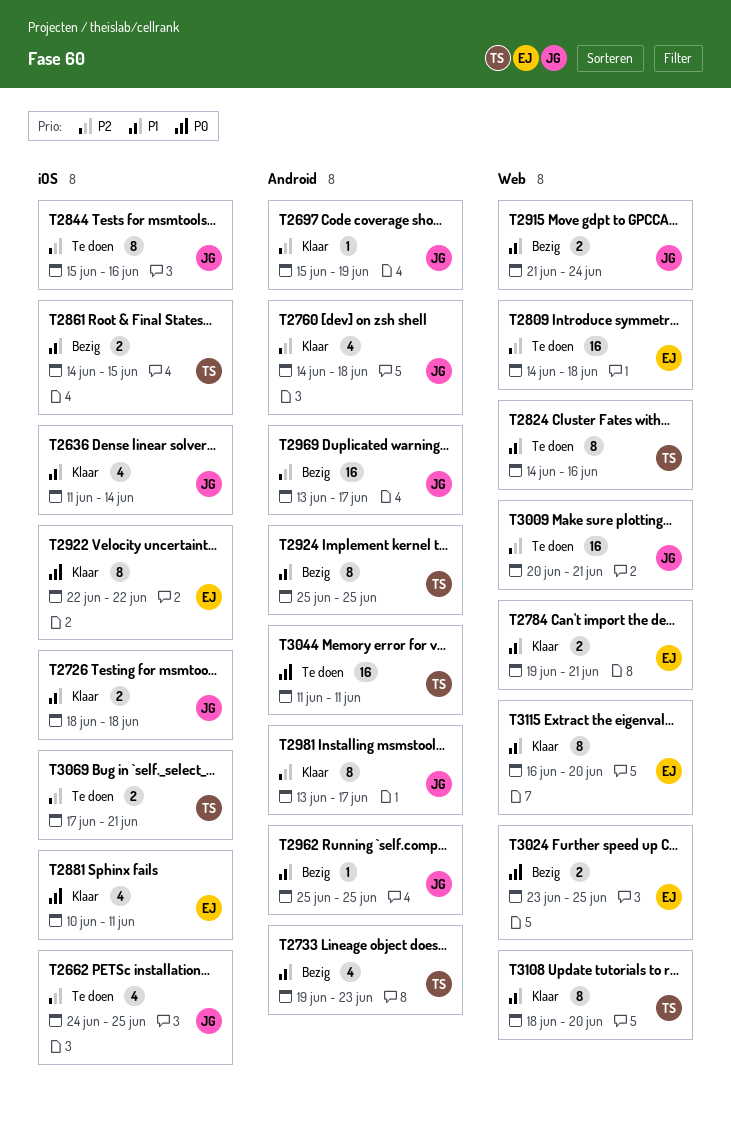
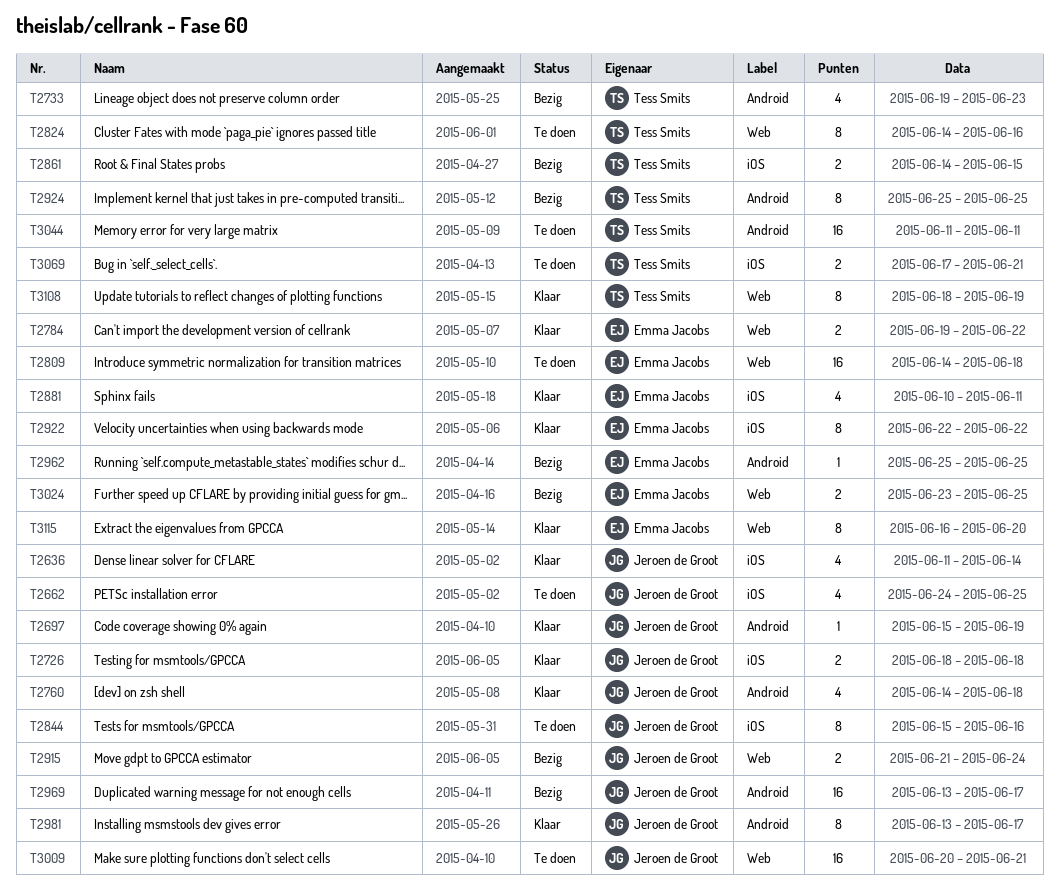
T2784, due: Jun 21 -> Jun 22
T2962, owner: Jeroen de Groot -> Emma Jacobs
T3108, due: Jun 20 -> Jun 19

